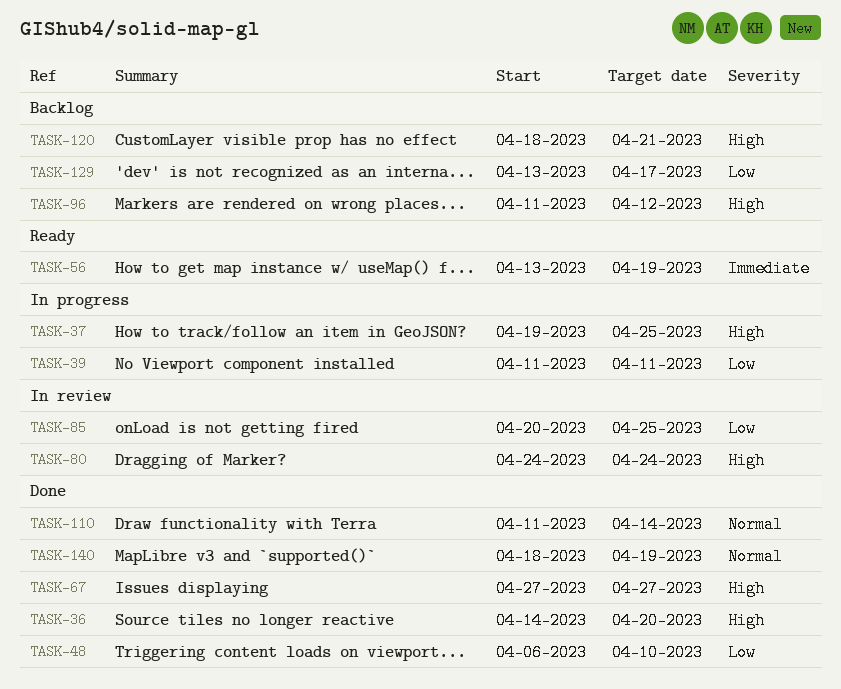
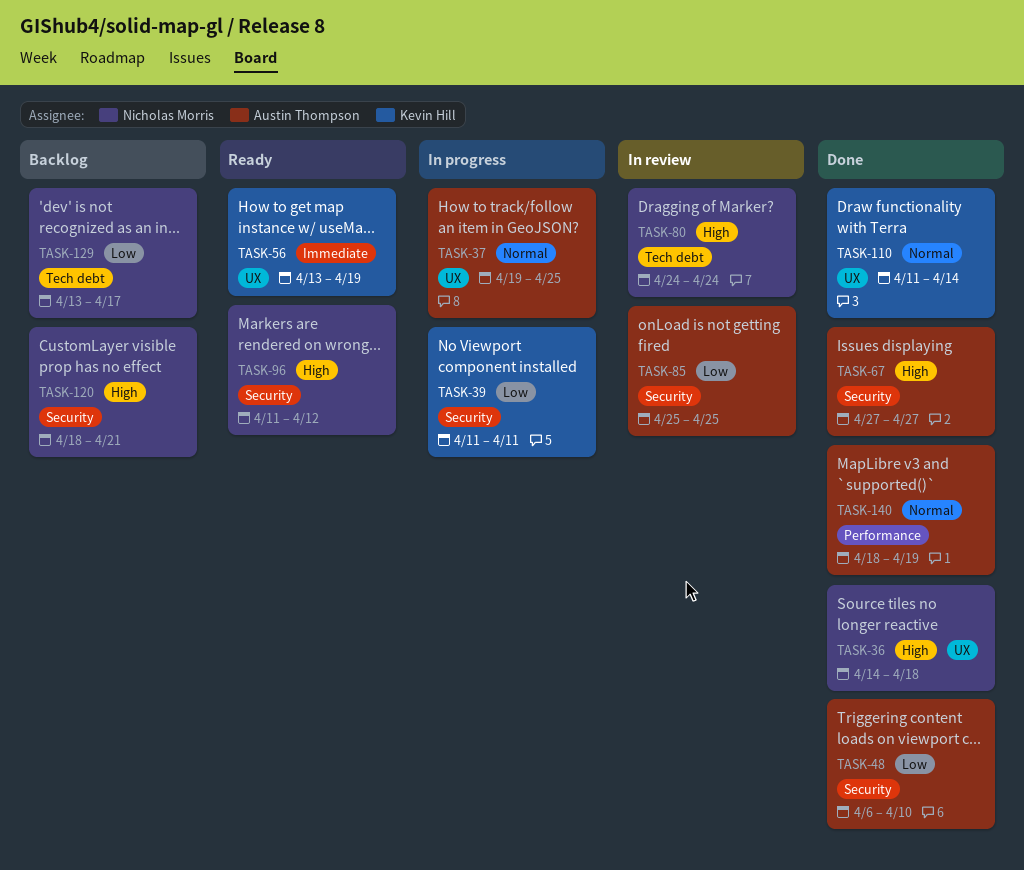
TASK-36, due: Apr 20 -> Apr 18
TASK-37, priority: High -> Normal
TASK-85, start: Apr 20 -> Apr 25
TASK-96, status: Backlog -> Ready

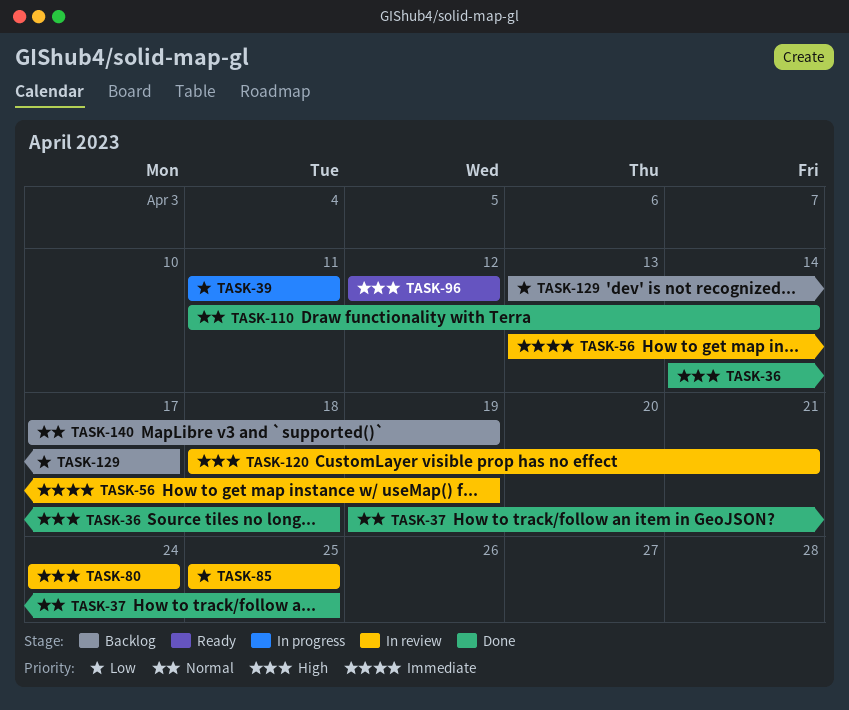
TASK-37, status: In progress -> Done
TASK-48: present -> none
TASK-56, status: Ready -> In review
TASK-67: present -> none
TASK-96, start: Apr 11 -> Apr 12
TASK-120, status: Backlog -> In review
TASK-140, status: Done -> Backlog
TASK-140, start: Apr 18 -> Apr 17

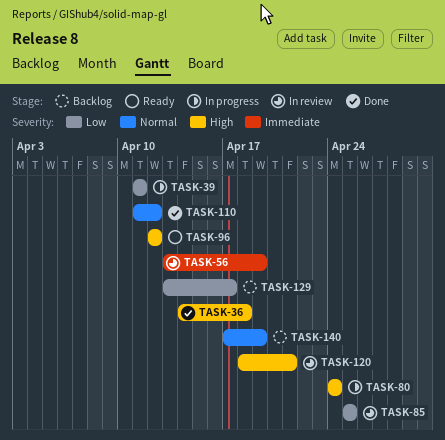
TASK-37: present -> none
TASK-80, status: In review -> In progress
TASK-110, due: Apr 14 -> Apr 12

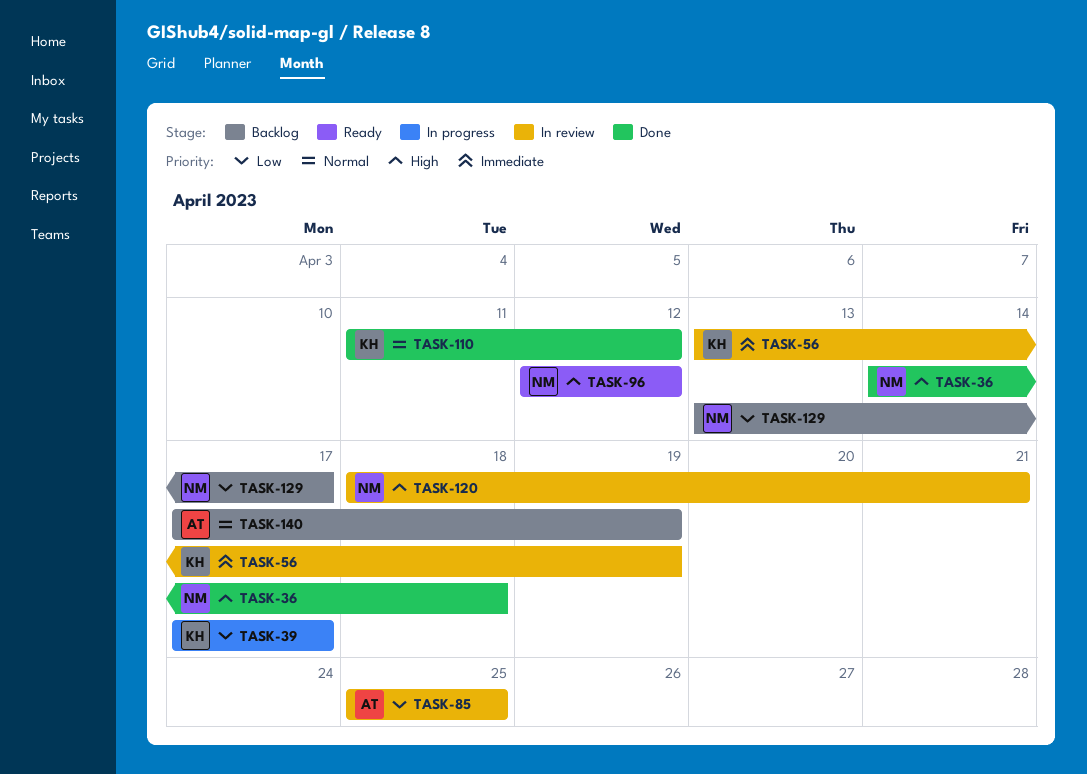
TASK-39, start: Apr 11 -> Apr 17
TASK-39, due: Apr 11 -> Apr 17
TASK-80: present -> none

